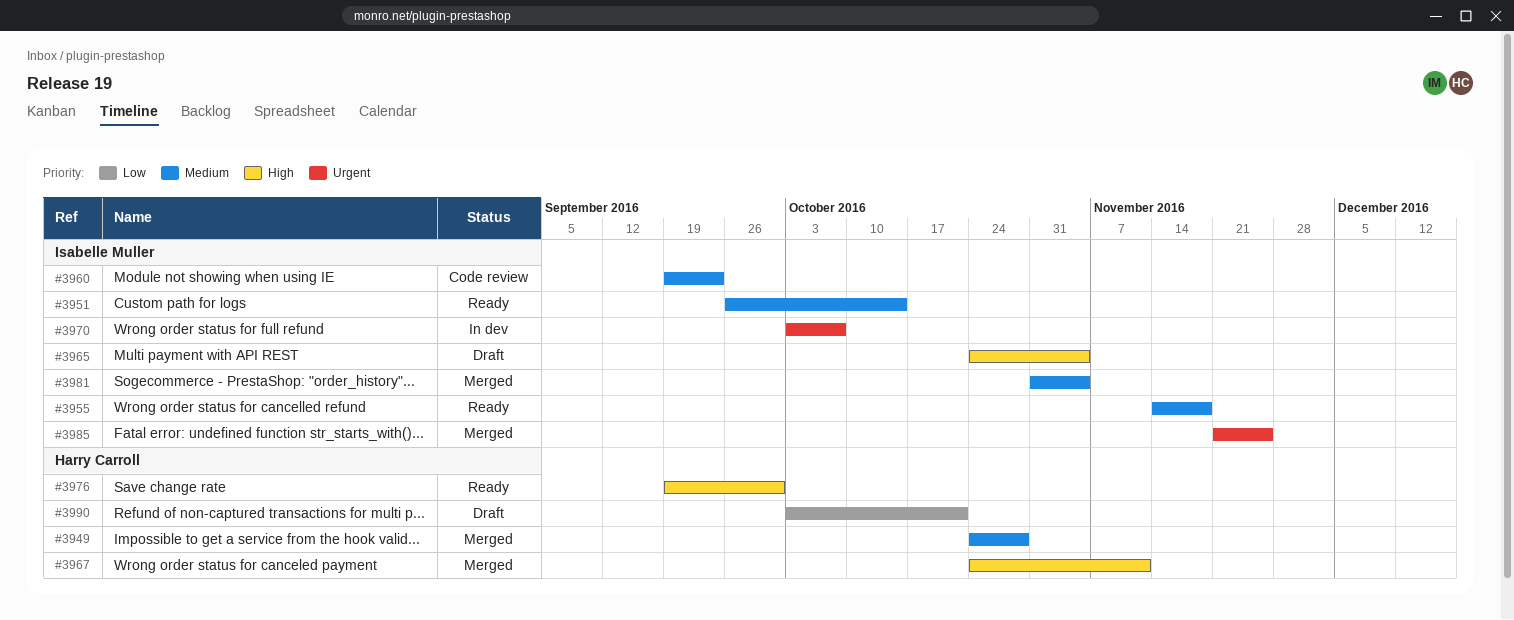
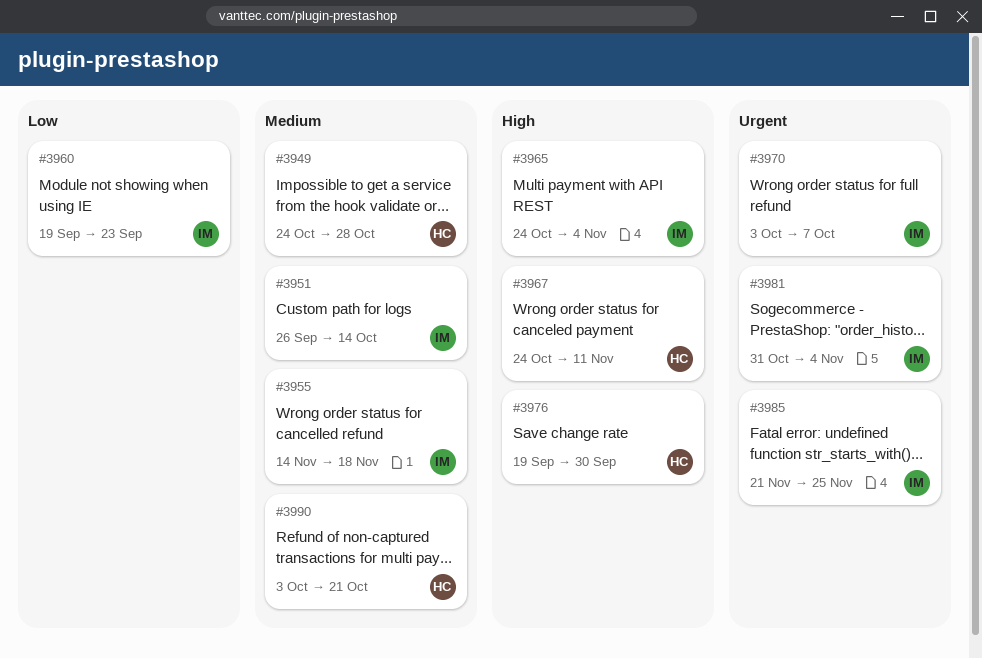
#3960, priority: Medium -> Low
#3981, priority: Medium -> Urgent
#3990, priority: Low -> Medium

